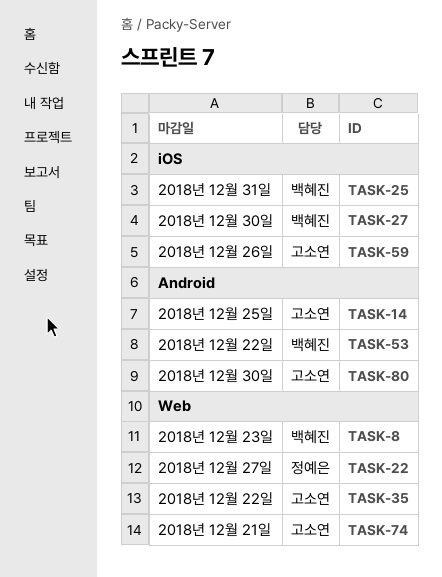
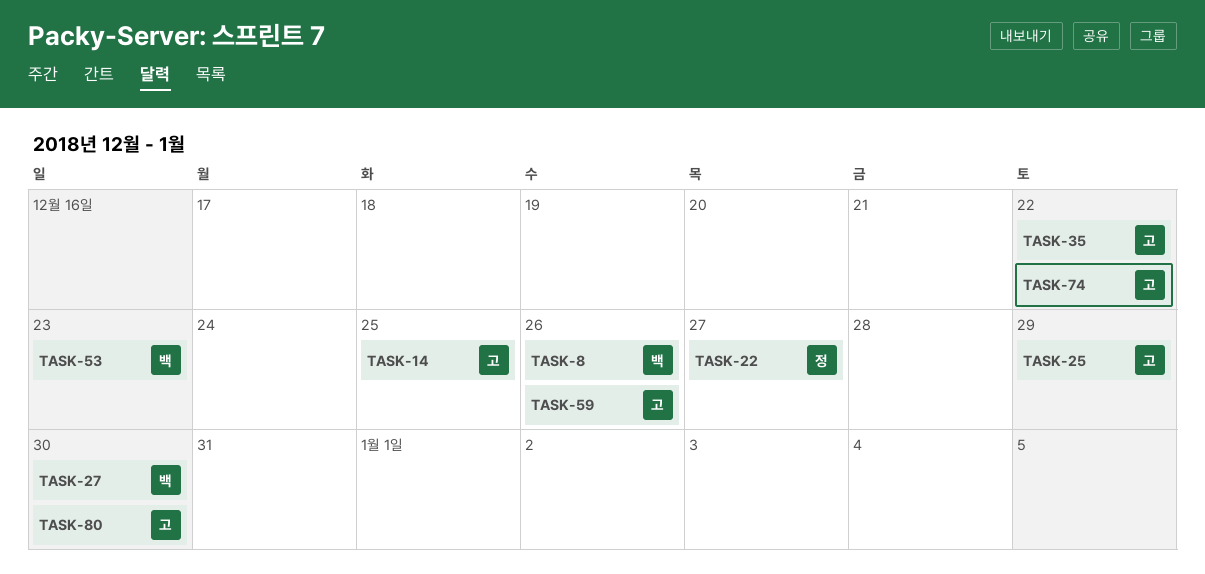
TASK-8, due: Dec 23 -> Dec 26
TASK-25, owner: 백혜진 -> 고소연
TASK-25, due: Dec 31 -> Dec 29
TASK-53, due: Dec 22 -> Dec 23
TASK-74, due: Dec 21 -> Dec 22

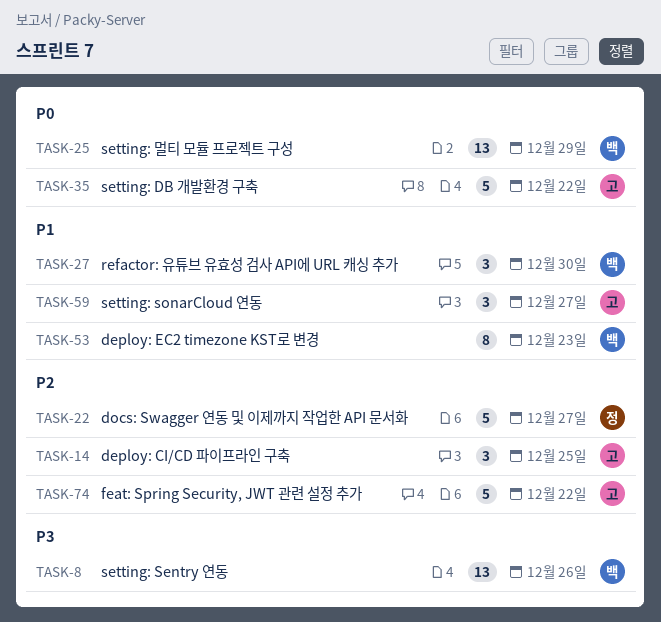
TASK-25, owner: 고 -> 백
TASK-59, due: Dec 26 -> Dec 27
TASK-80: present -> none

